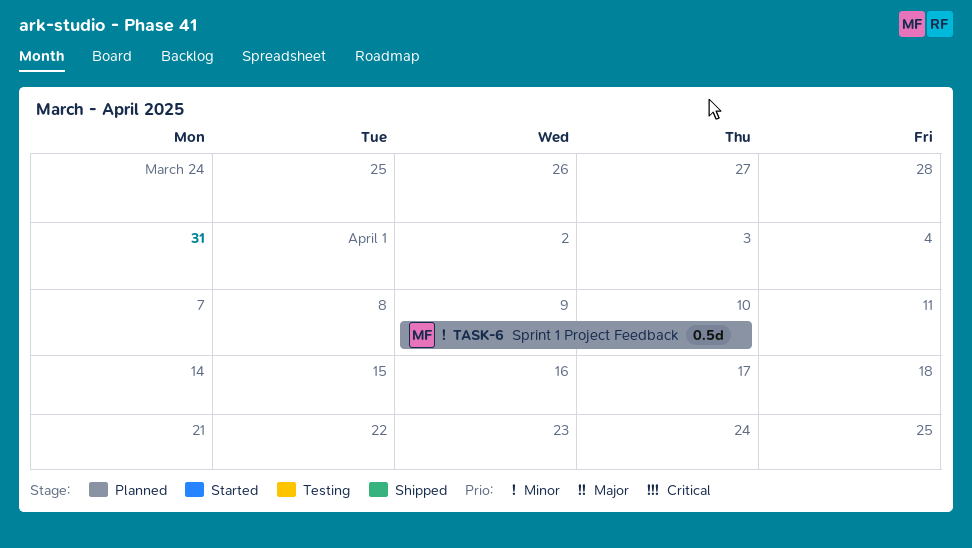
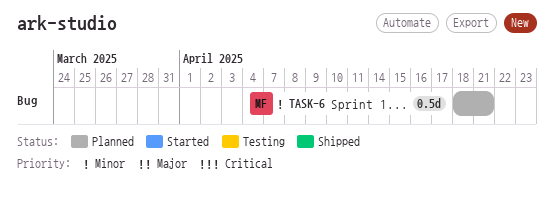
TASK-6, start: Apr 9 -> Apr 18
TASK-6, due: Apr 10 -> Apr 21

